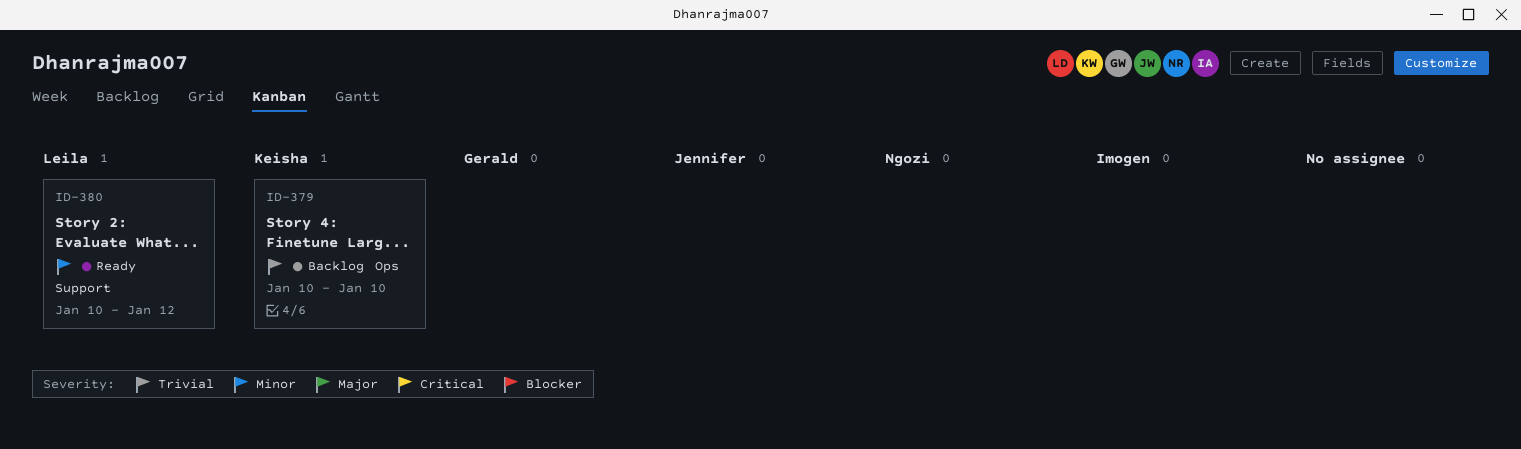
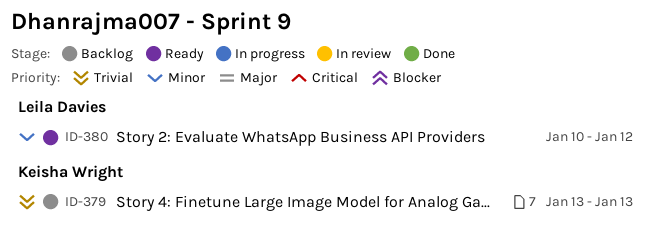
ID-379, start: Jan 10 -> Jan 13
ID-379, due: Jan 10 -> Jan 13

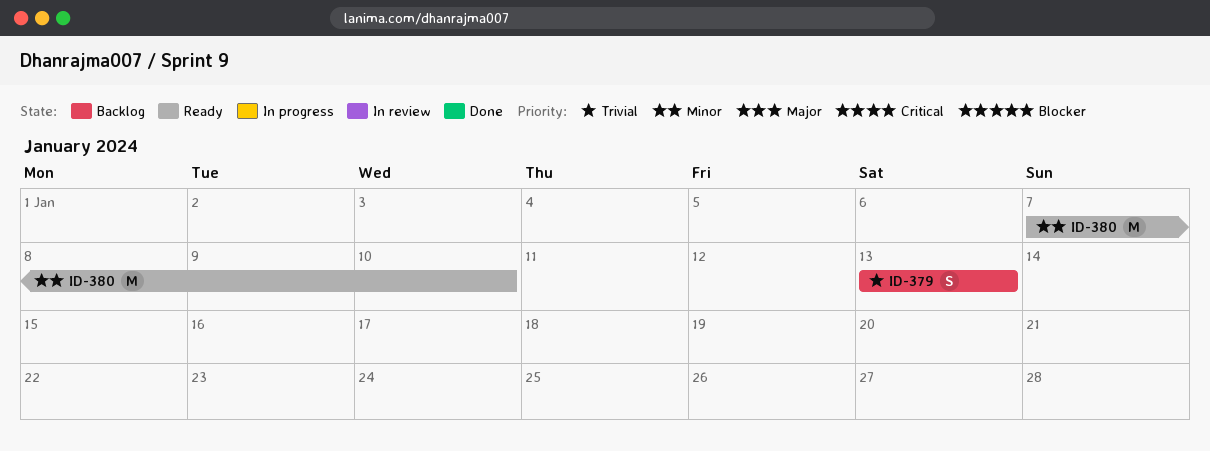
ID-380, start: Jan 10 -> Jan 7
ID-380, due: Jan 12 -> Jan 10

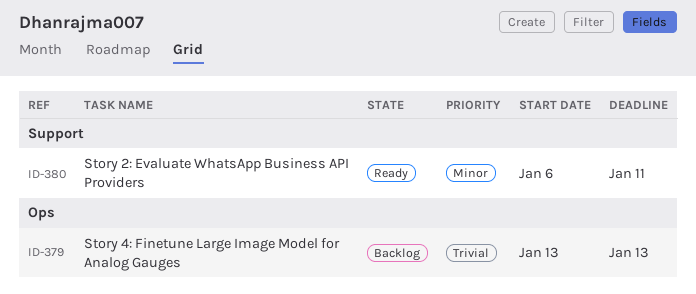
ID-380, start: Jan 7 -> Jan 6
ID-380, due: Jan 10 -> Jan 11

